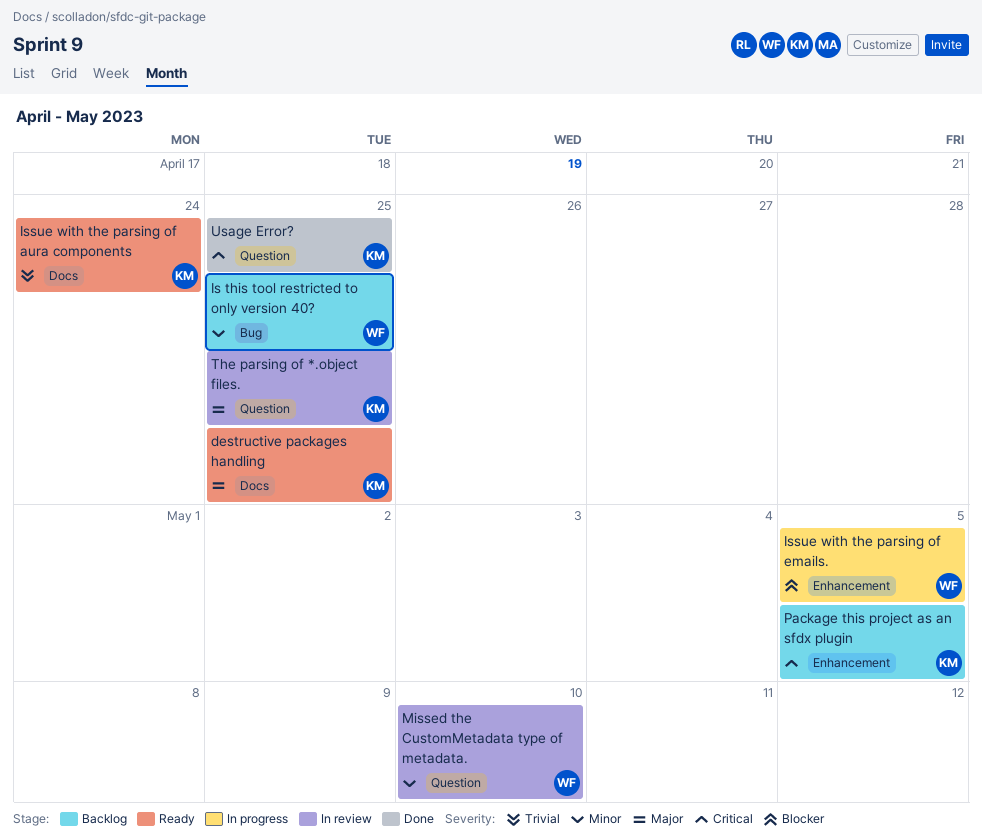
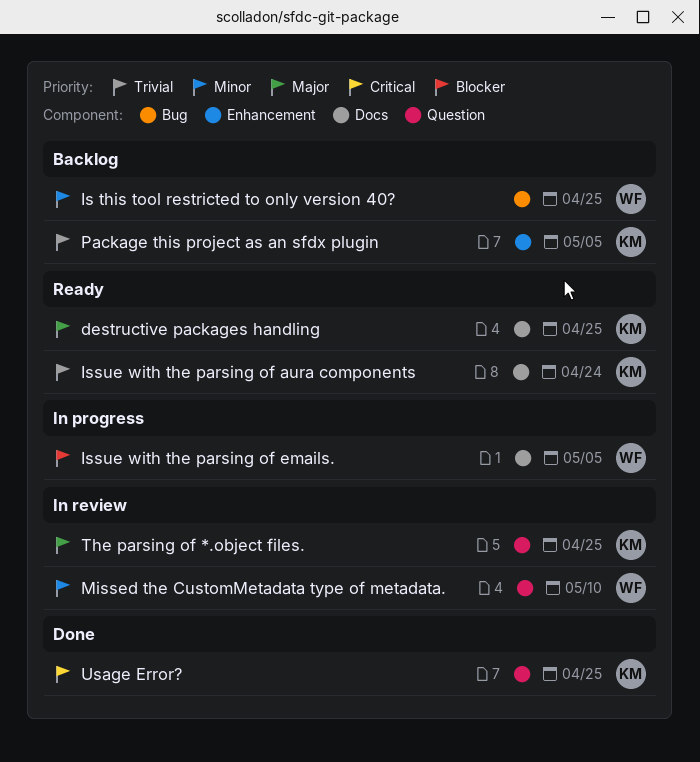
Issue with the parsing of emails., label: Enhancement -> Docs
Package this project as an sfdx plugin, priority: Critical -> Trivial

